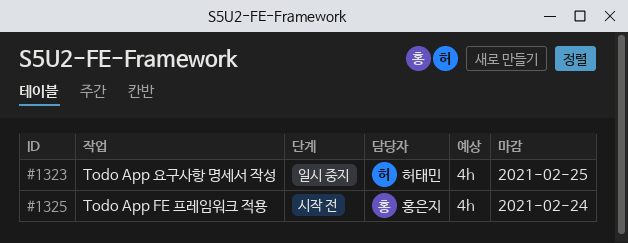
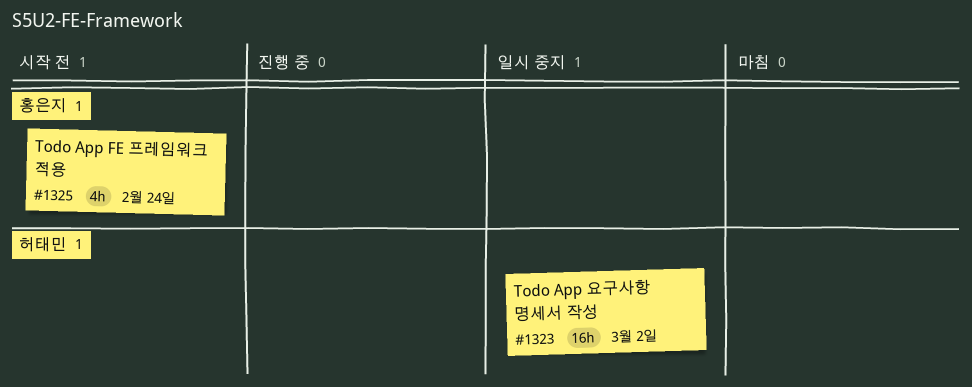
#1323, estimate: 4h -> 16h
#1323, due: Feb 25 -> Mar 2

